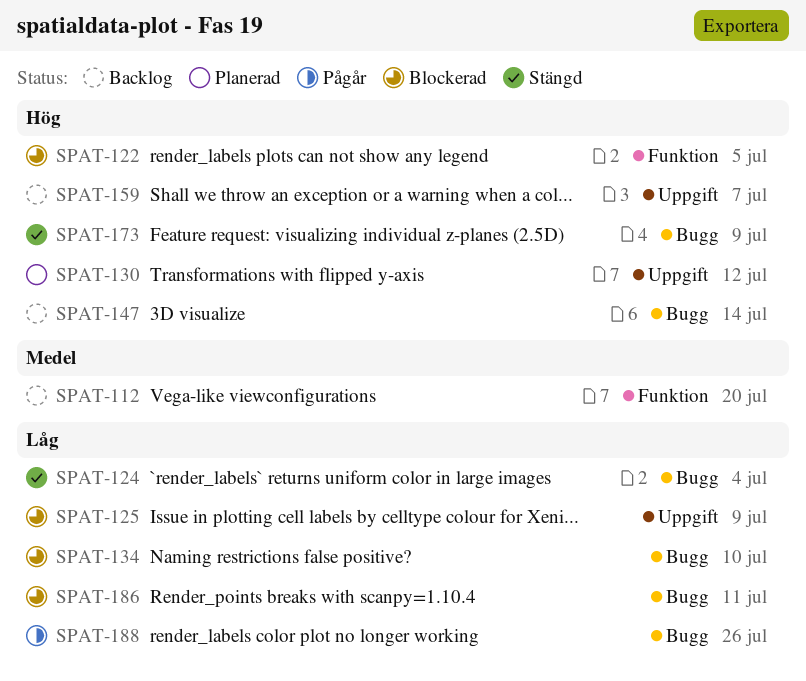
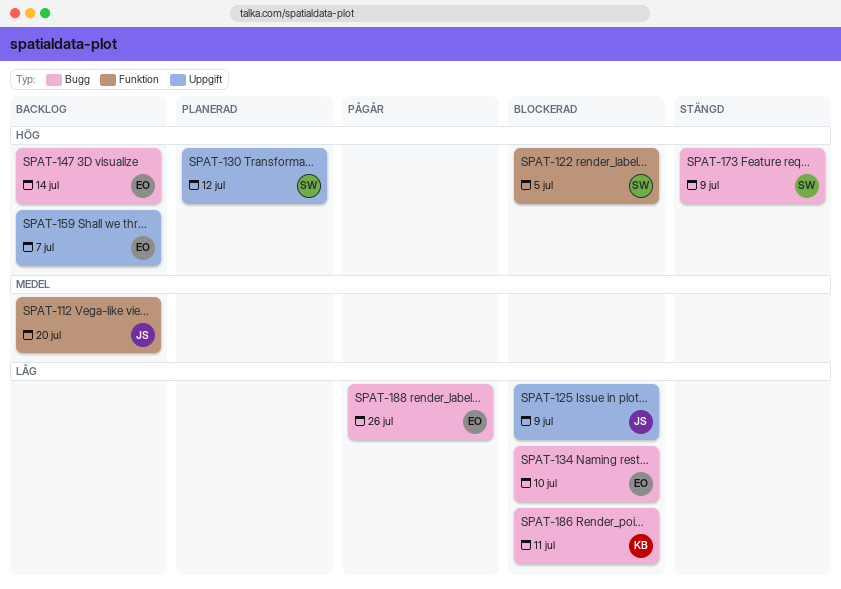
SPAT-124: present -> none

